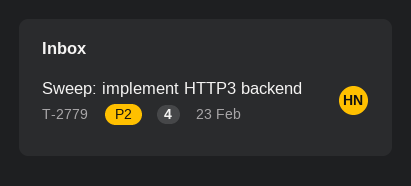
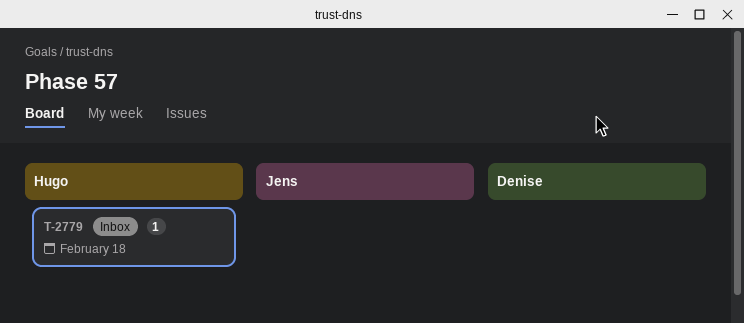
T-2779, estimate: 4 -> 1
T-2779, due: Feb 23 -> Feb 18

